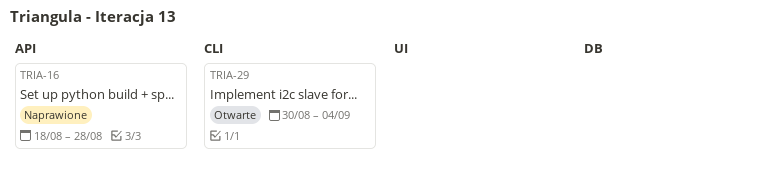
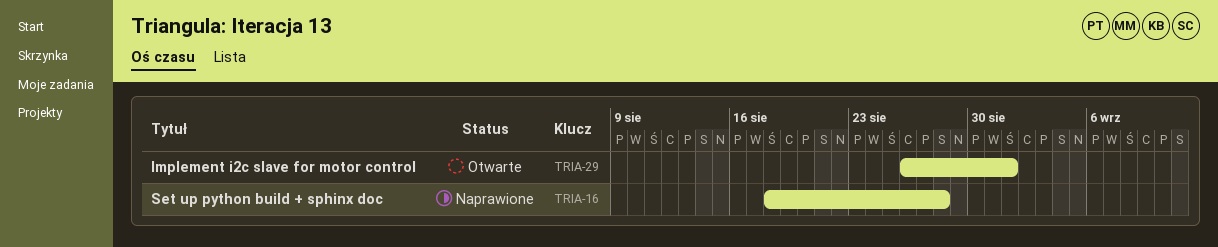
TRIA-29, start: Aug 30 -> Aug 26
TRIA-29, due: Sep 4 -> Sep 1

